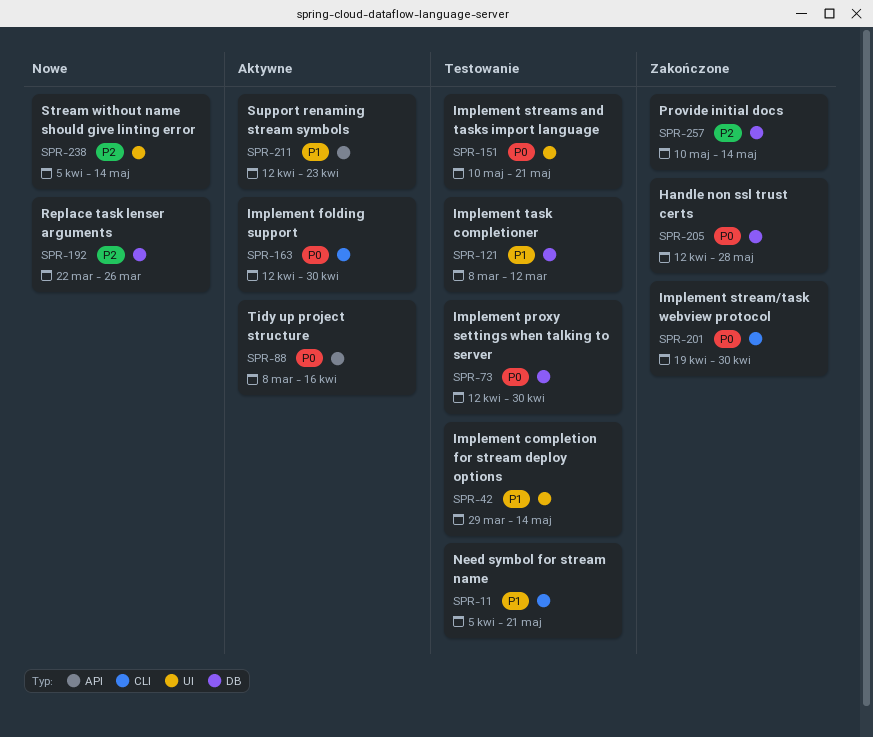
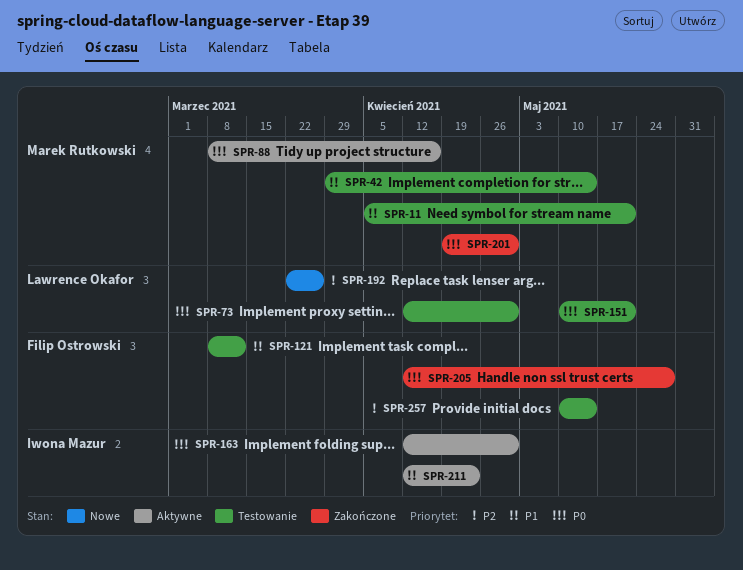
SPR-238: present -> none
SPR-257, status: Zakończone -> Testowanie

